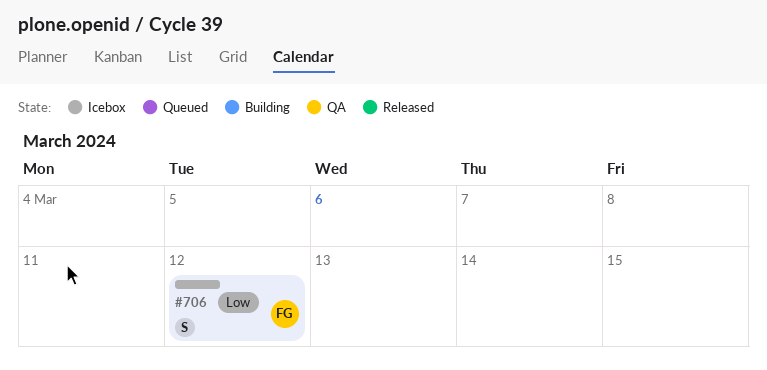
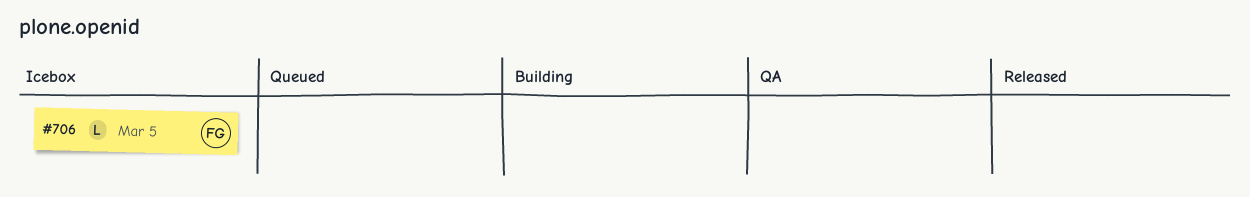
#706, estimate: S -> L
#706, due: Mar 12 -> Mar 5

